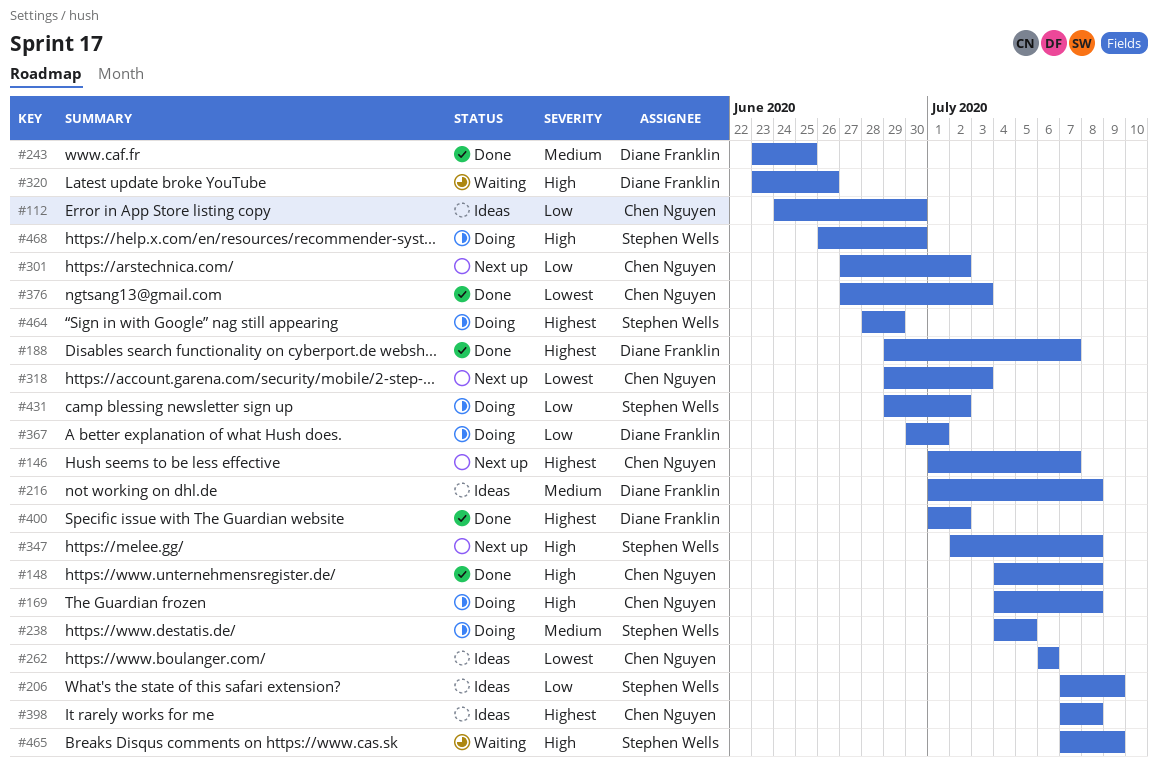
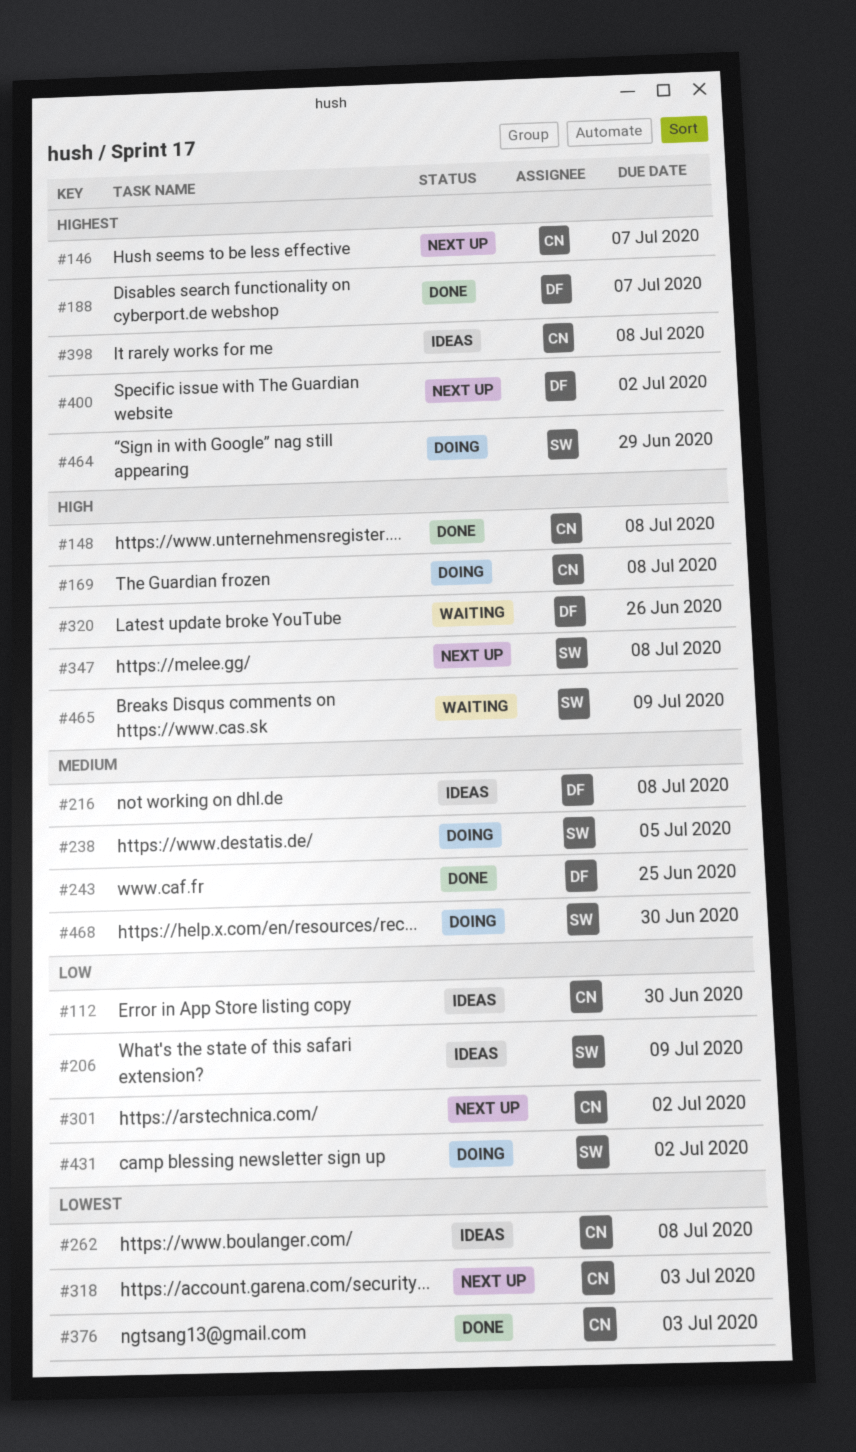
#262, due: Jul 6 -> Jul 8
#367: present -> none
#400, status: Done -> Next up
#468, priority: High -> Medium

